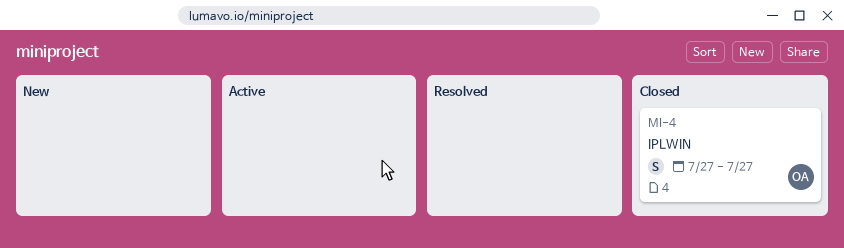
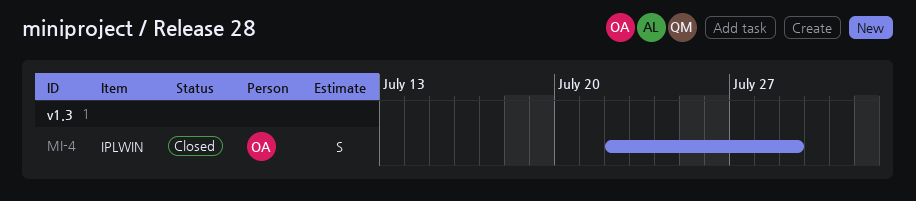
MI-4, start: Jul 27 -> Jul 22
MI-4, due: Jul 27 -> Jul 29

